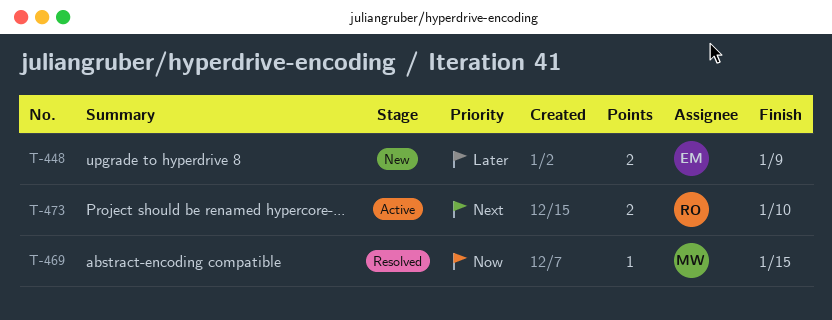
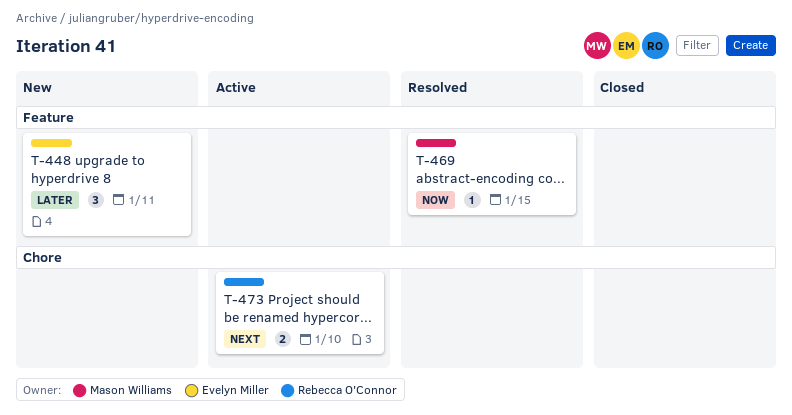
T-448, estimate: 2 -> 3
T-448, due: Jan 9 -> Jan 11

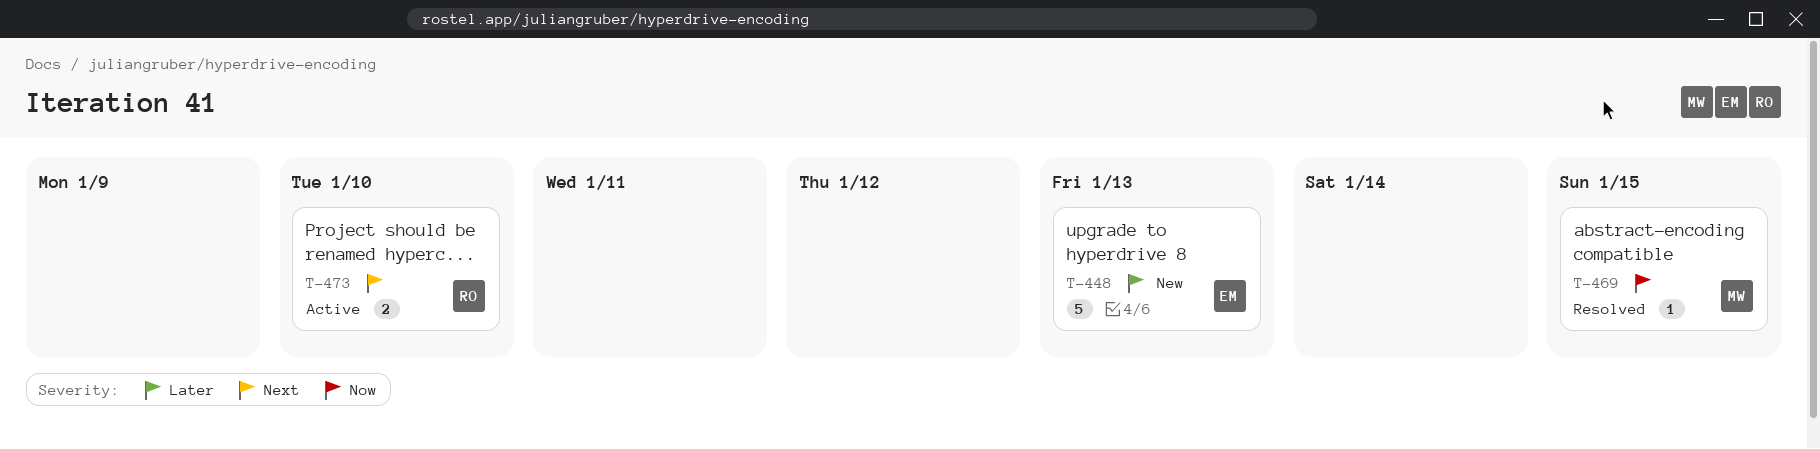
T-448, estimate: 3 -> 5
T-448, due: Jan 11 -> Jan 13

